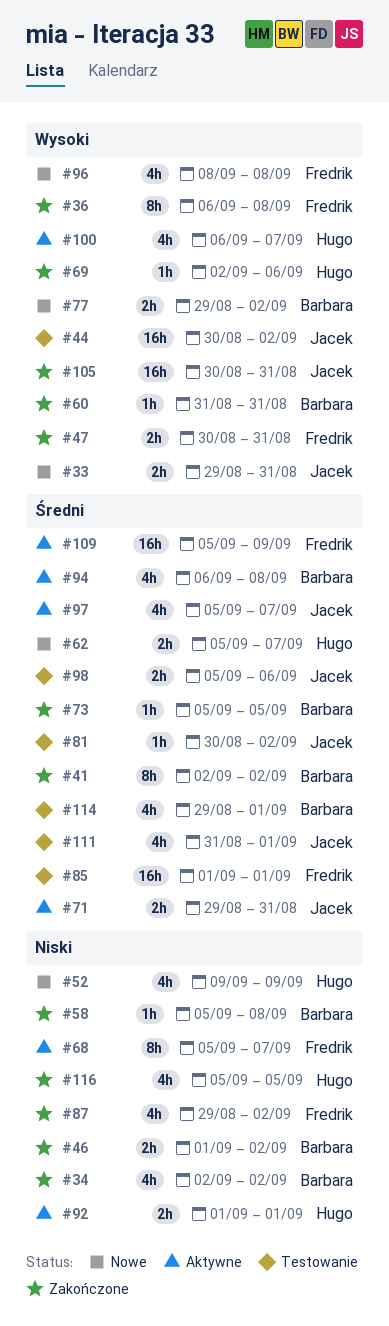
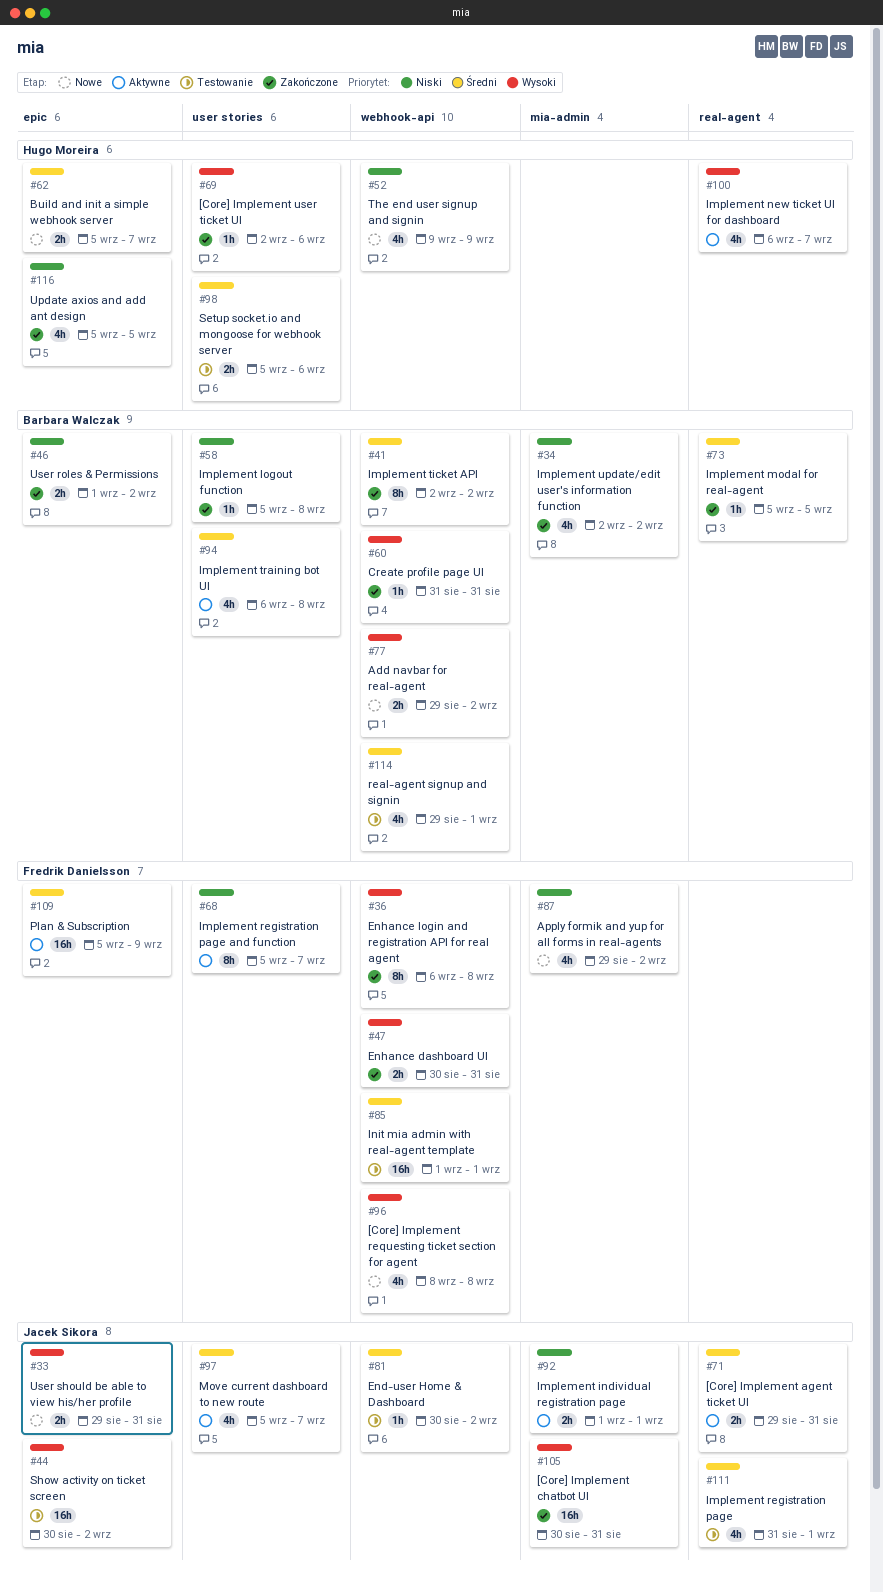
#87, status: Zakończone -> Nowe
#92, owner: Hugo Moreira -> Jacek Sikora
#98, owner: Jacek Sikora -> Hugo Moreira

